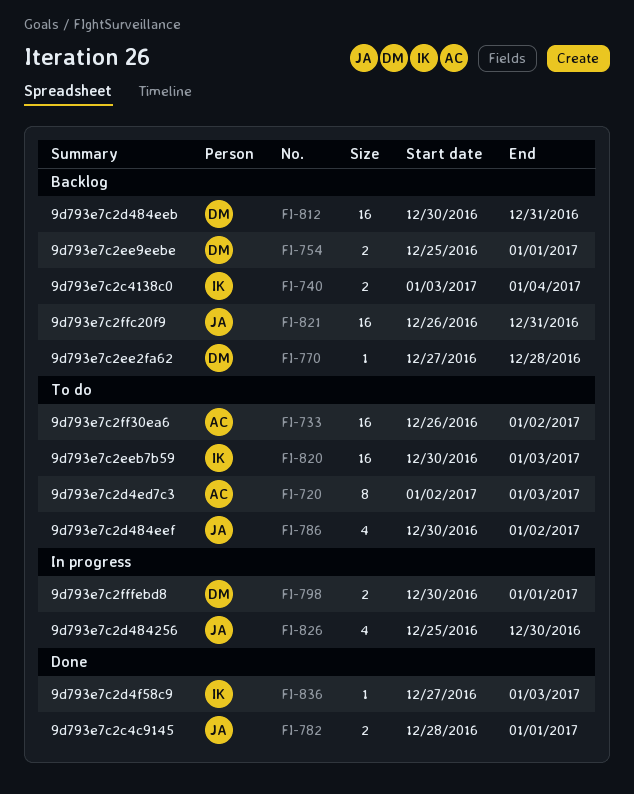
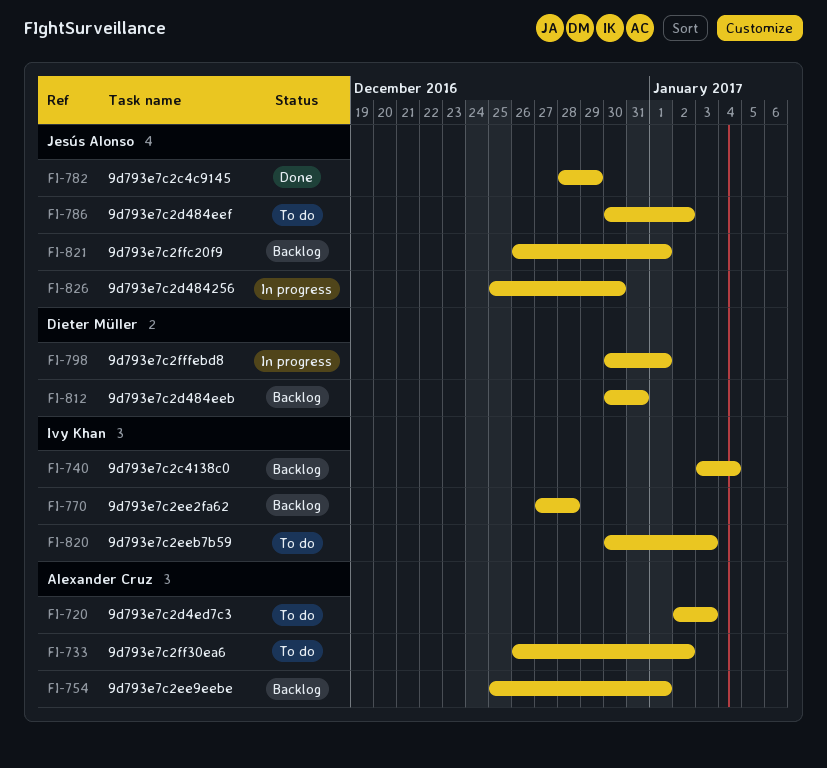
FI-754, owner: Dieter Müller -> Alexander Cruz
FI-770, owner: Dieter Müller -> Ivy Khan
FI-782, due: Jan 1 -> Dec 29
FI-821, due: Dec 31 -> Jan 1
FI-836: present -> none

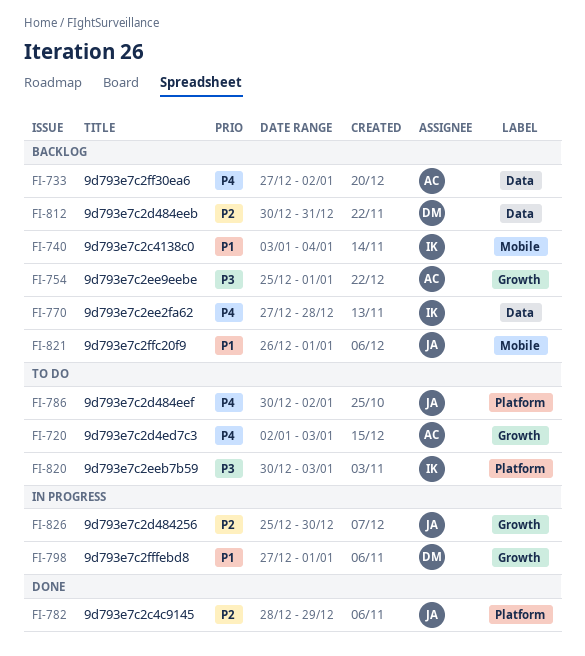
FI-733, status: To do -> Backlog
FI-733, start: Dec 26 -> Dec 27
FI-798, start: Dec 30 -> Dec 27

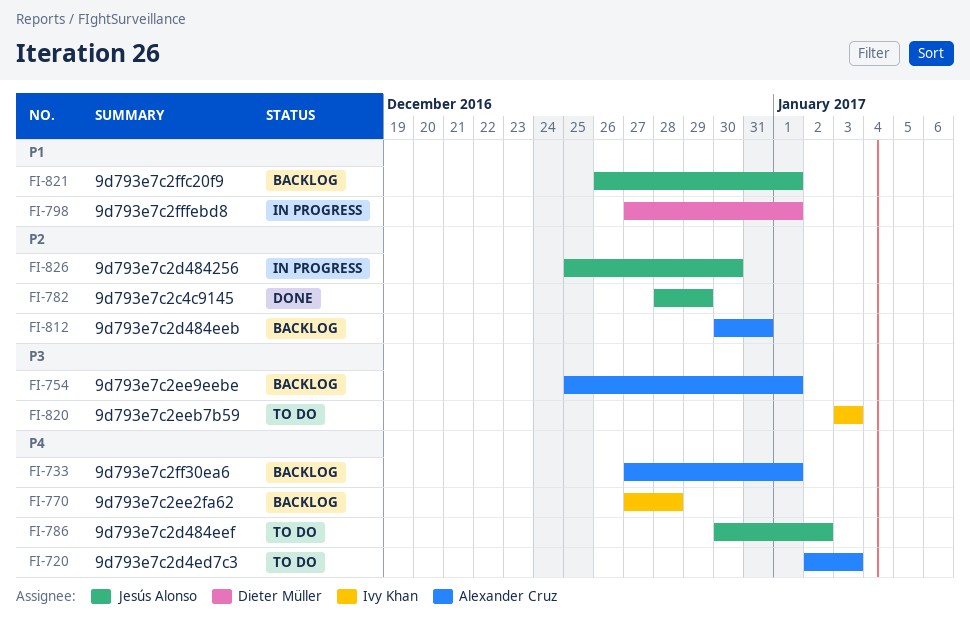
FI-733, due: Jan 2 -> Jan 1
FI-740: present -> none
FI-812, owner: Dieter Müller -> Alexander Cruz
FI-820, start: Dec 30 -> Jan 3

